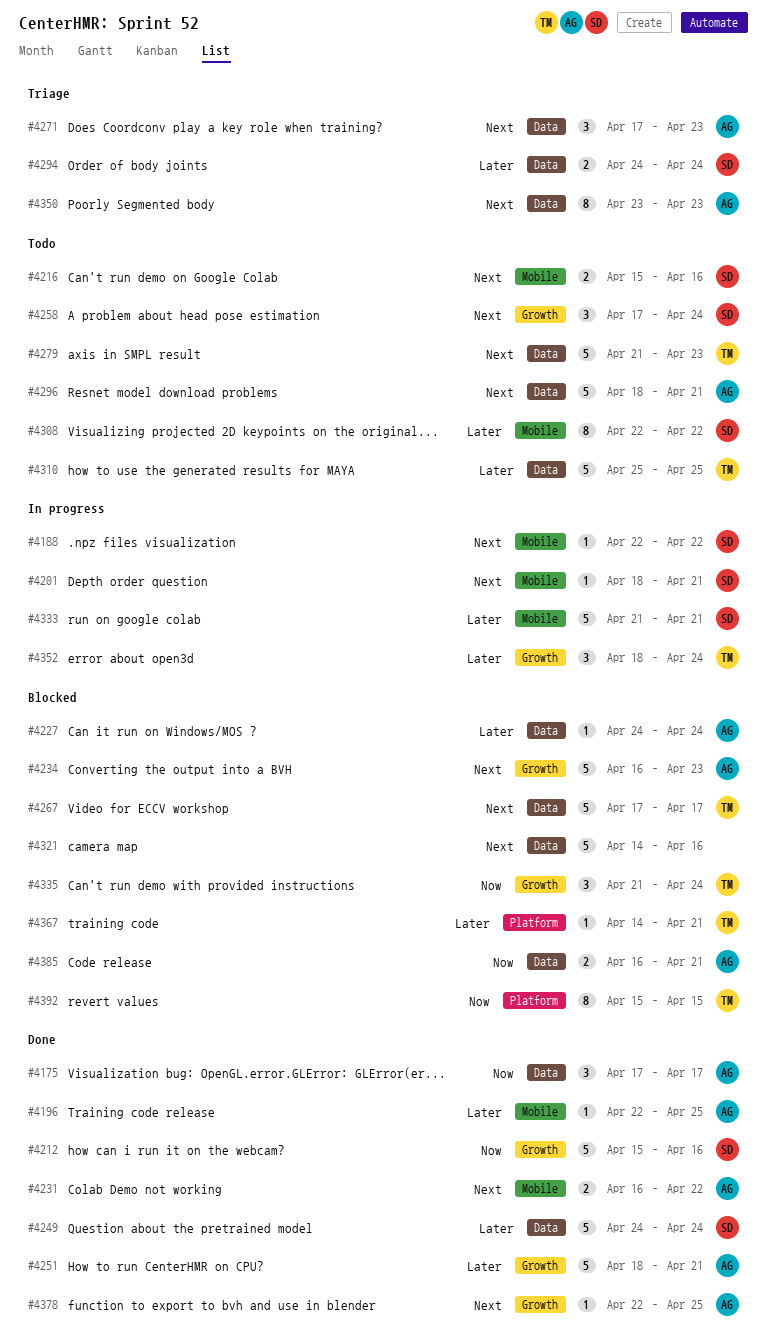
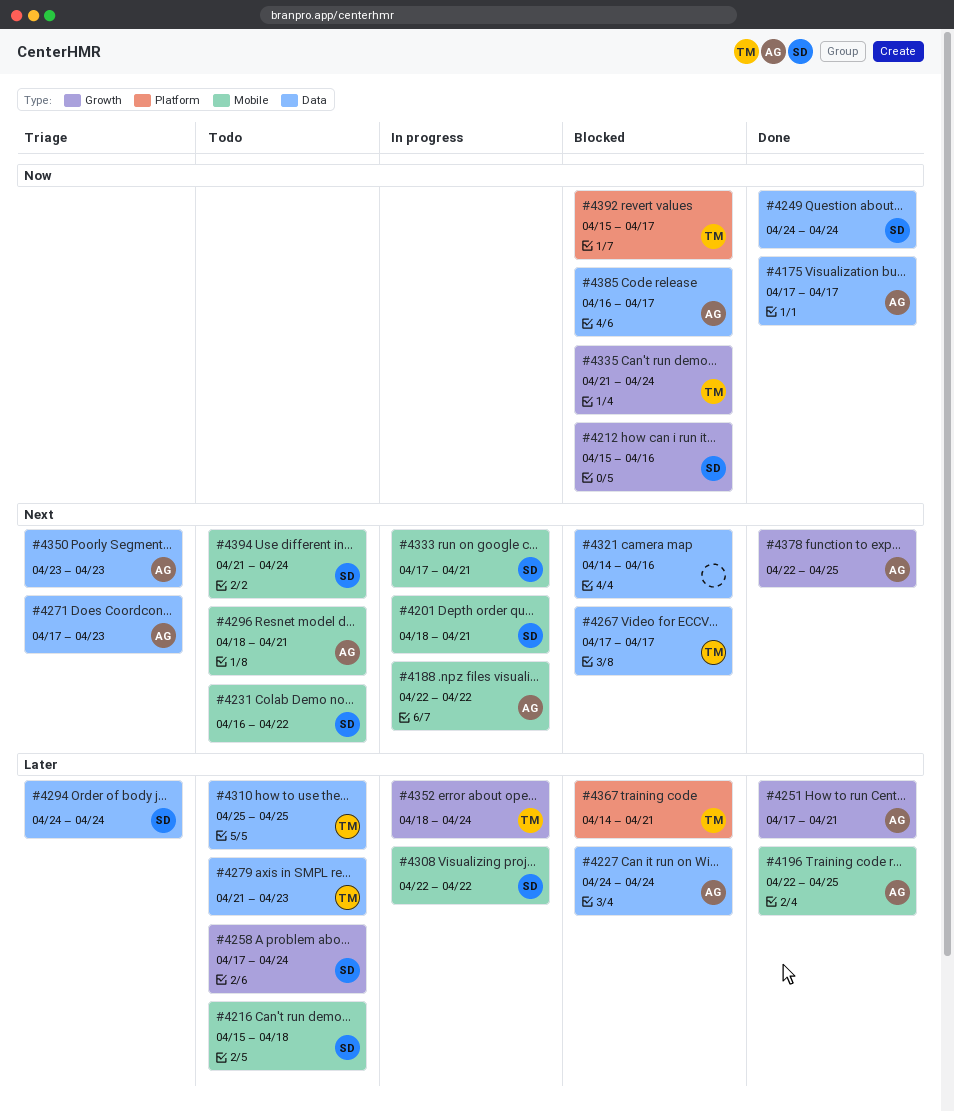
#4188, owner: SD -> AG
#4212, status: Done -> Blocked
#4216, priority: Next -> Later
#4216, due: Apr 16 -> Apr 18
#4231, status: Done -> Todo
#4231, owner: AG -> SD
#4234: present -> none
#4249, priority: Later -> Now
#4251, start: Apr 18 -> Apr 17
#4258, priority: Next -> Later
#4279, priority: Next -> Later
#4296, label: Data -> Mobile
#4308, status: Todo -> In progress
#4333, priority: Later -> Next
#4333, start: Apr 21 -> Apr 17
#4385, due: Apr 21 -> Apr 17
#4392, due: Apr 15 -> Apr 17
#4394: none -> present

